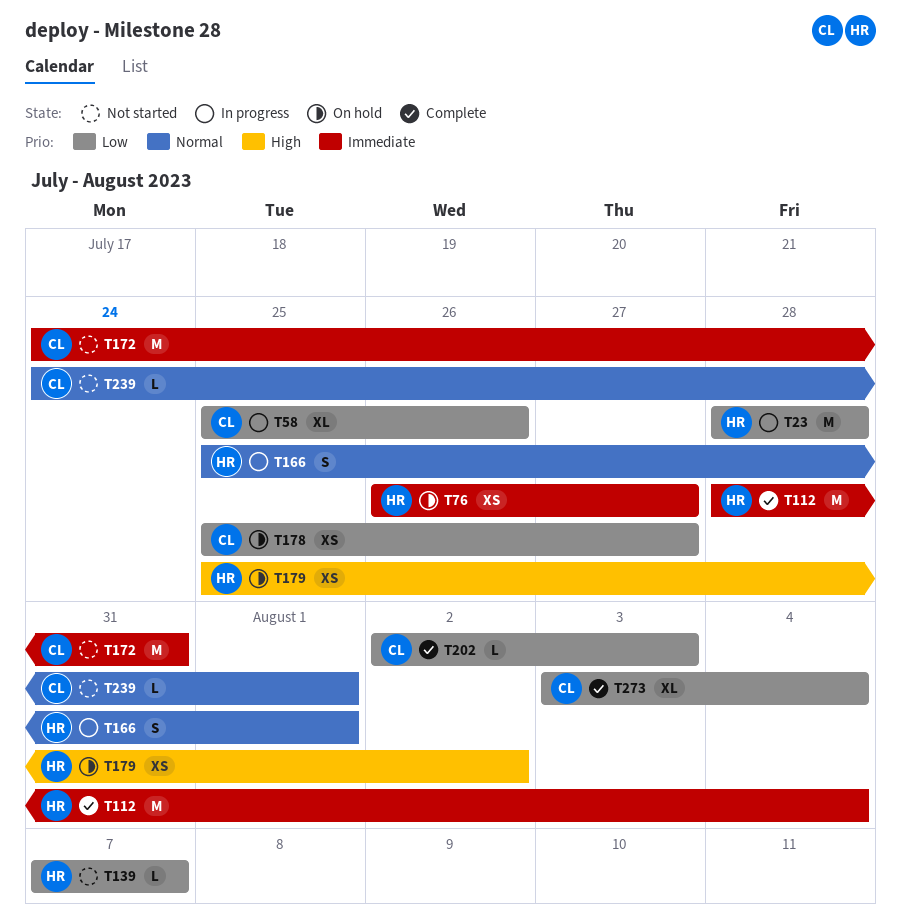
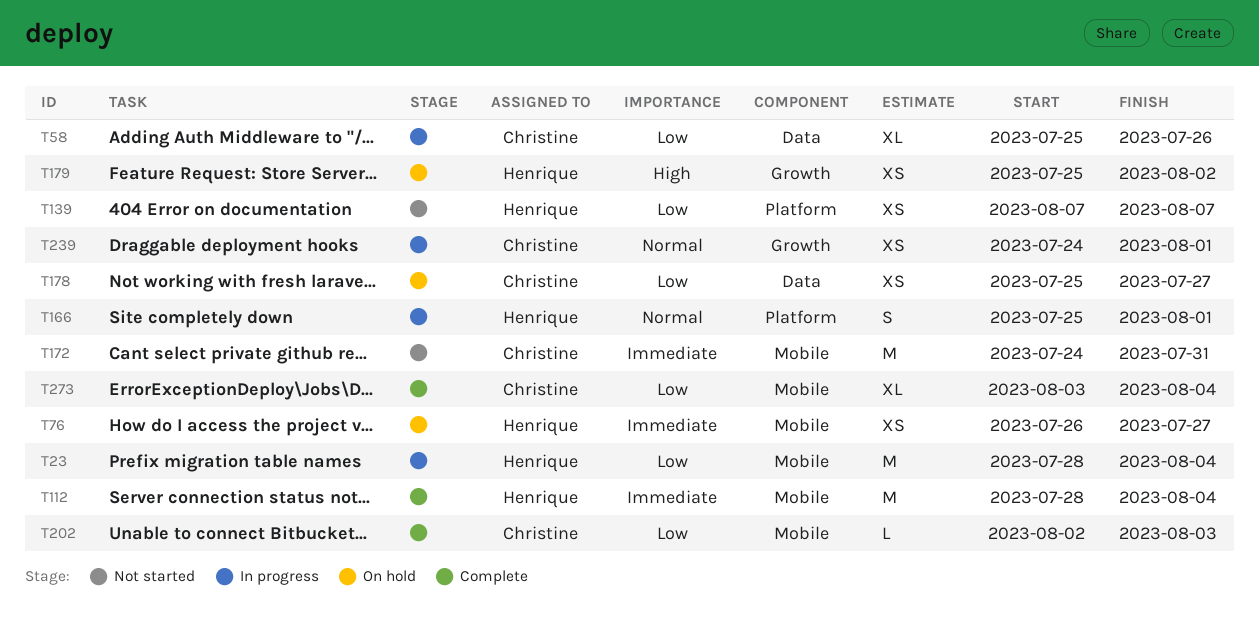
T23, due: Jul 28 -> Aug 4
T139, estimate: L -> XS
T239, status: Not started -> In progress
T239, estimate: L -> XS

